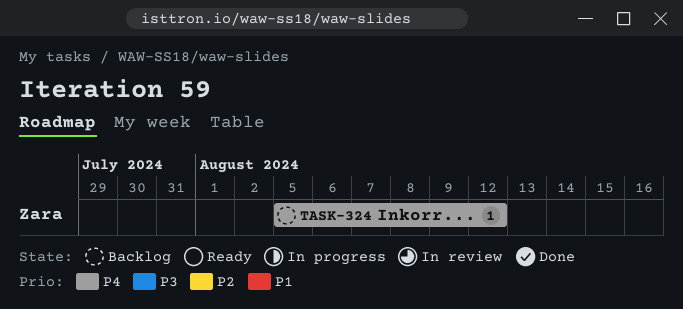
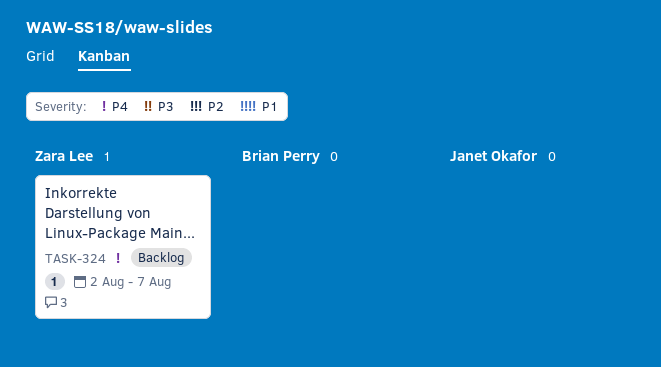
TASK-324, start: Aug 5 -> Aug 2
TASK-324, due: Aug 12 -> Aug 7

